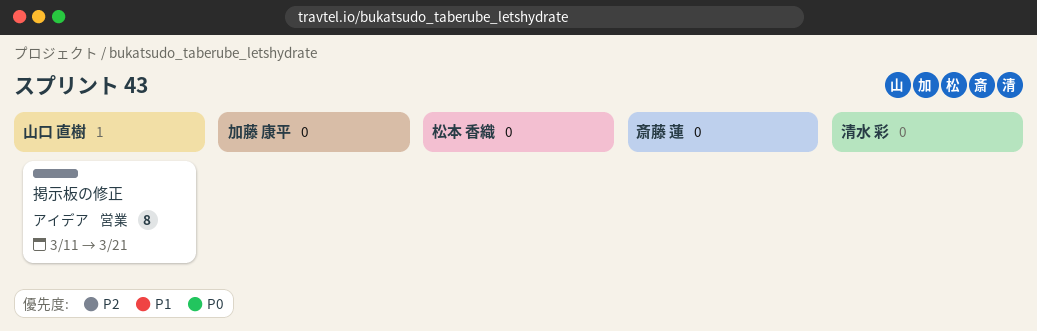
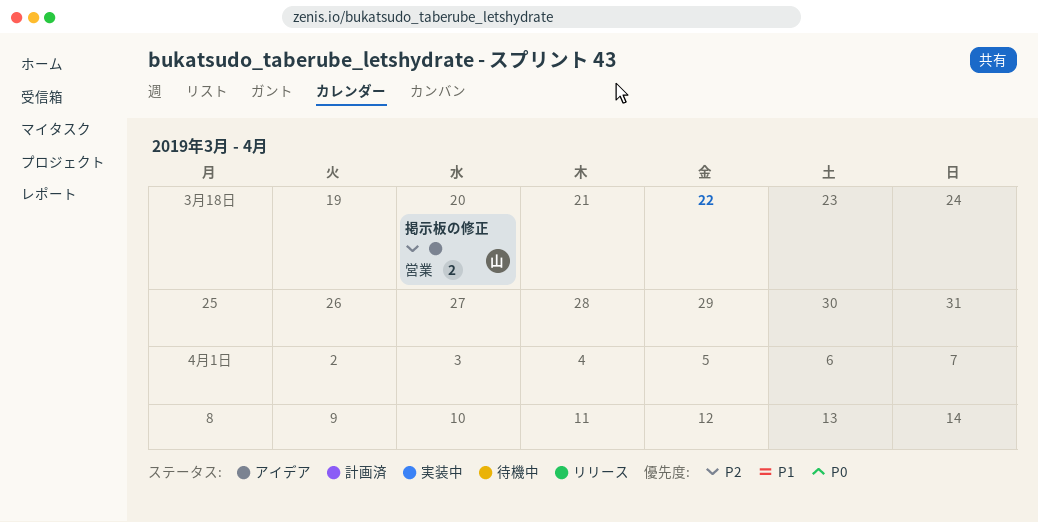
掲示板の修正, estimate: 8 -> 2
掲示板の修正, due: Mar 21 -> Mar 20

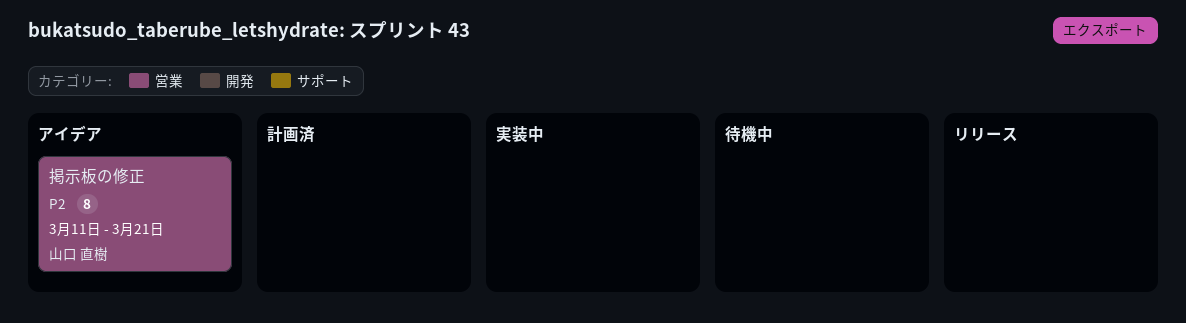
掲示板の修正, estimate: 2 -> 8
掲示板の修正, due: Mar 20 -> Mar 21

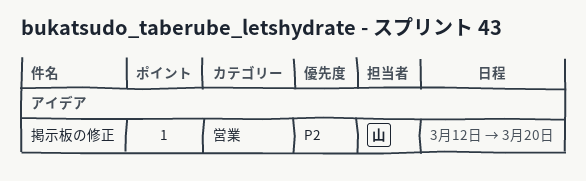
掲示板の修正, estimate: 8 -> 1
掲示板の修正, start: Mar 11 -> Mar 12
掲示板の修正, due: Mar 21 -> Mar 20

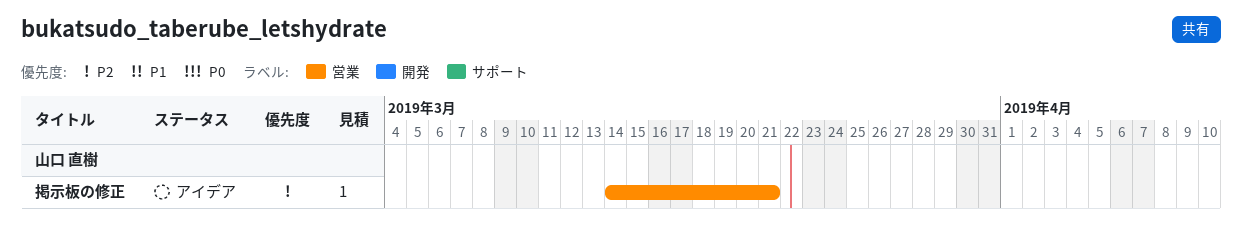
掲示板の修正, start: Mar 12 -> Mar 14
掲示板の修正, due: Mar 20 -> Mar 21

